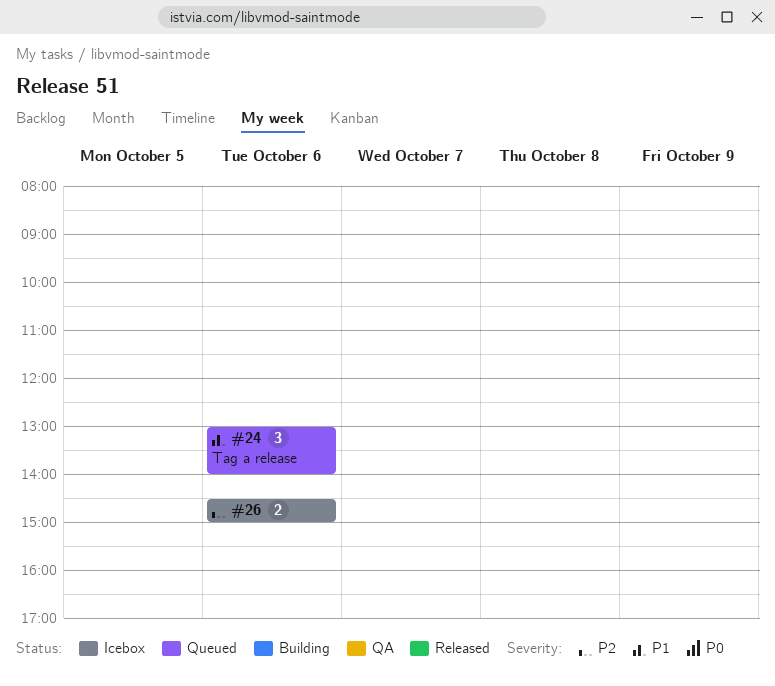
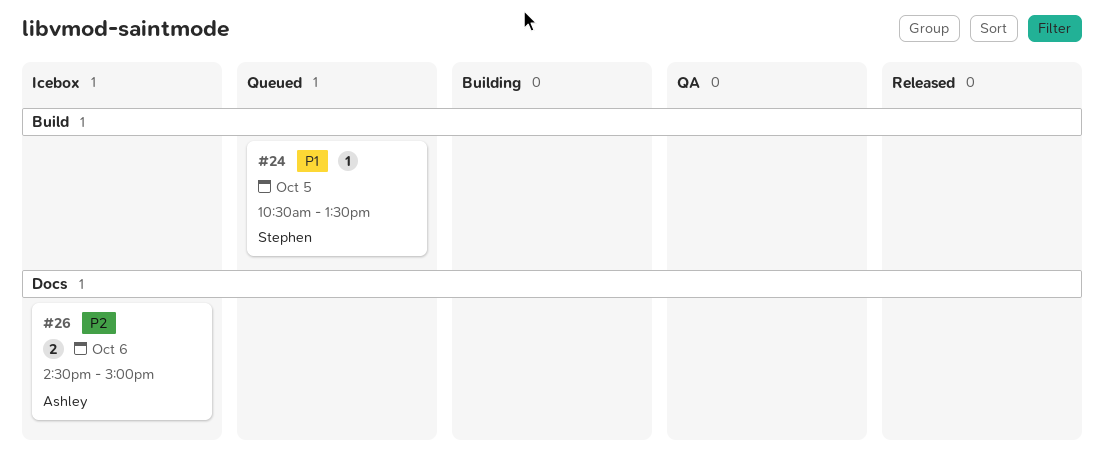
#24, estimate: 3 -> 1
#24, day: Oct 6 -> Oct 5
#24, begins: 13:00 -> 10:30
#24, ends: 14:00 -> 13:30

